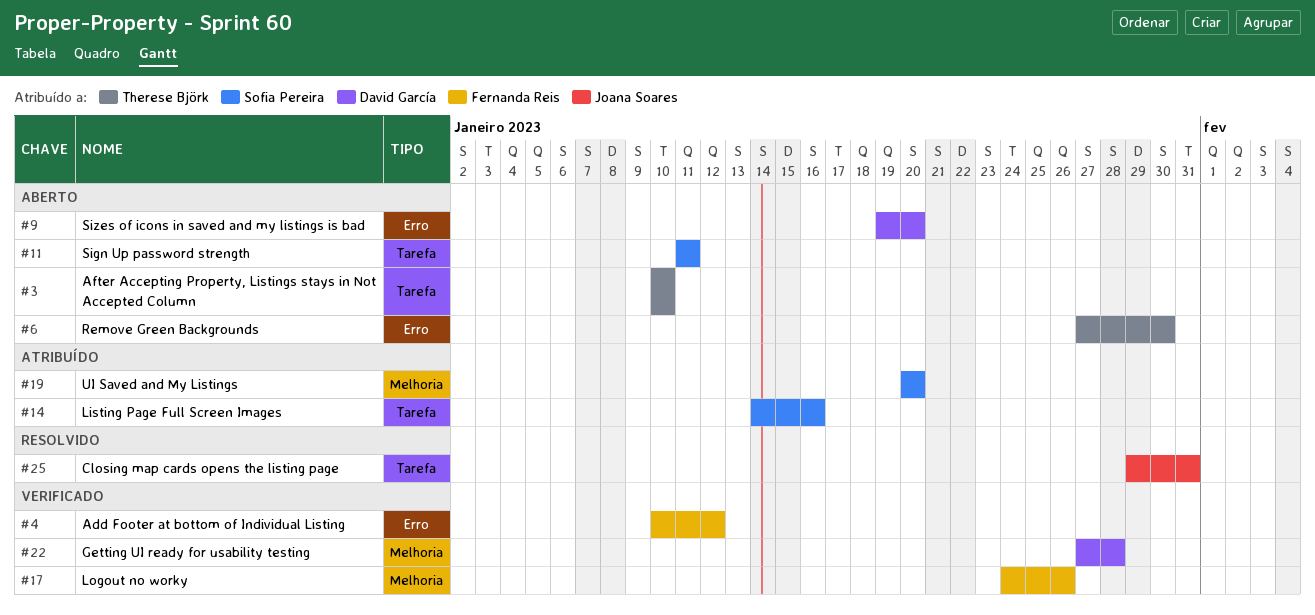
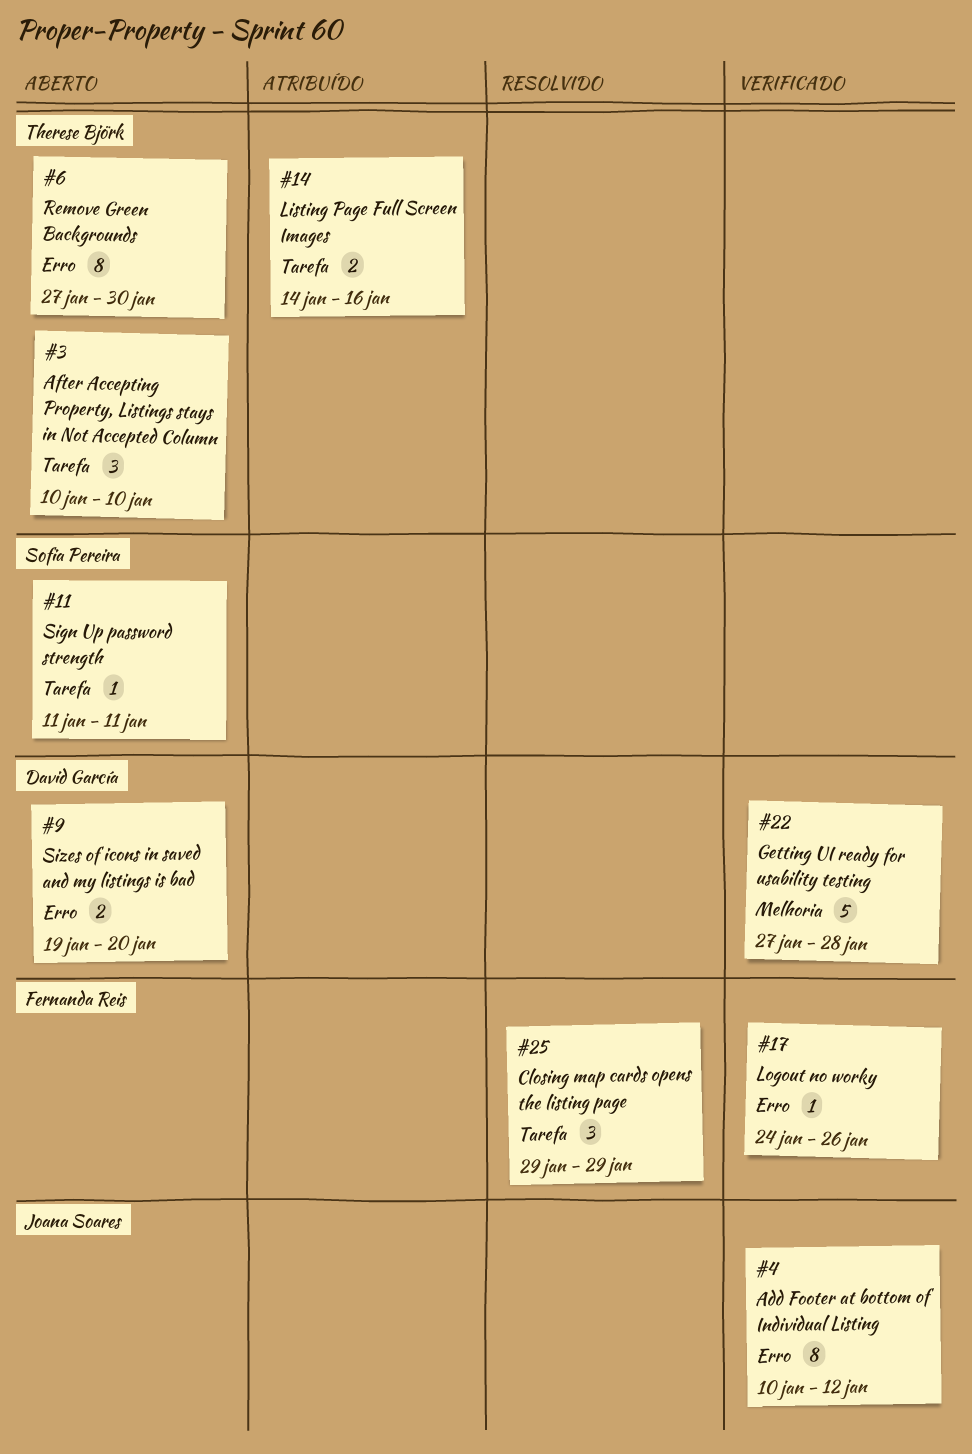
#4, owner: Fernanda Reis -> Joana Soares
#14, owner: Sofia Pereira -> Therese Björk
#17, label: Melhoria -> Erro
#19: present -> none
#25, owner: Joana Soares -> Fernanda Reis
#25, due: Jan 31 -> Jan 29

